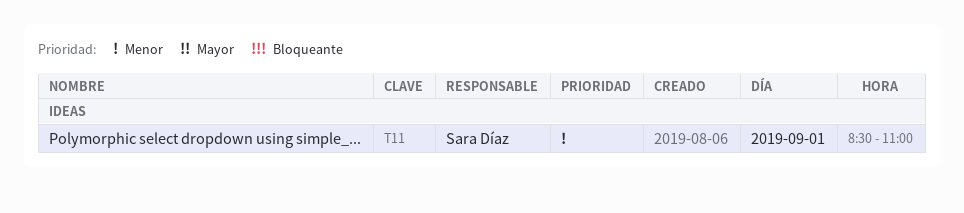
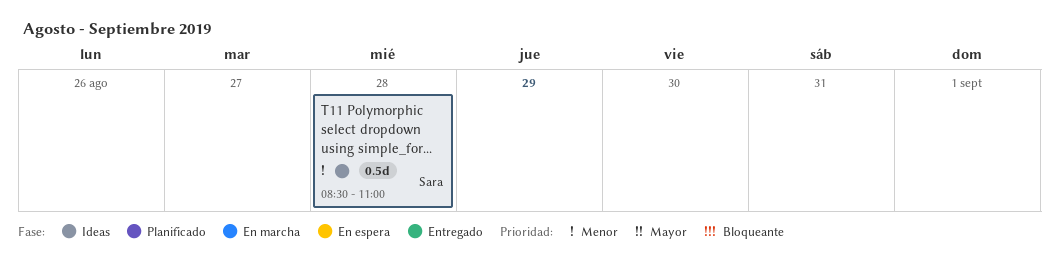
T11, day: Sep 1 -> Aug 28

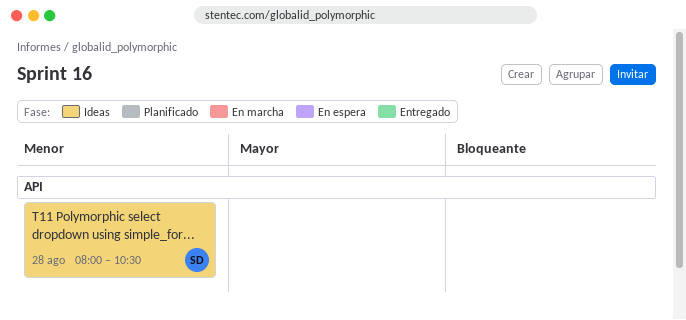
T11, begins: 08:30 -> 08:00
T11, ends: 11:00 -> 10:30

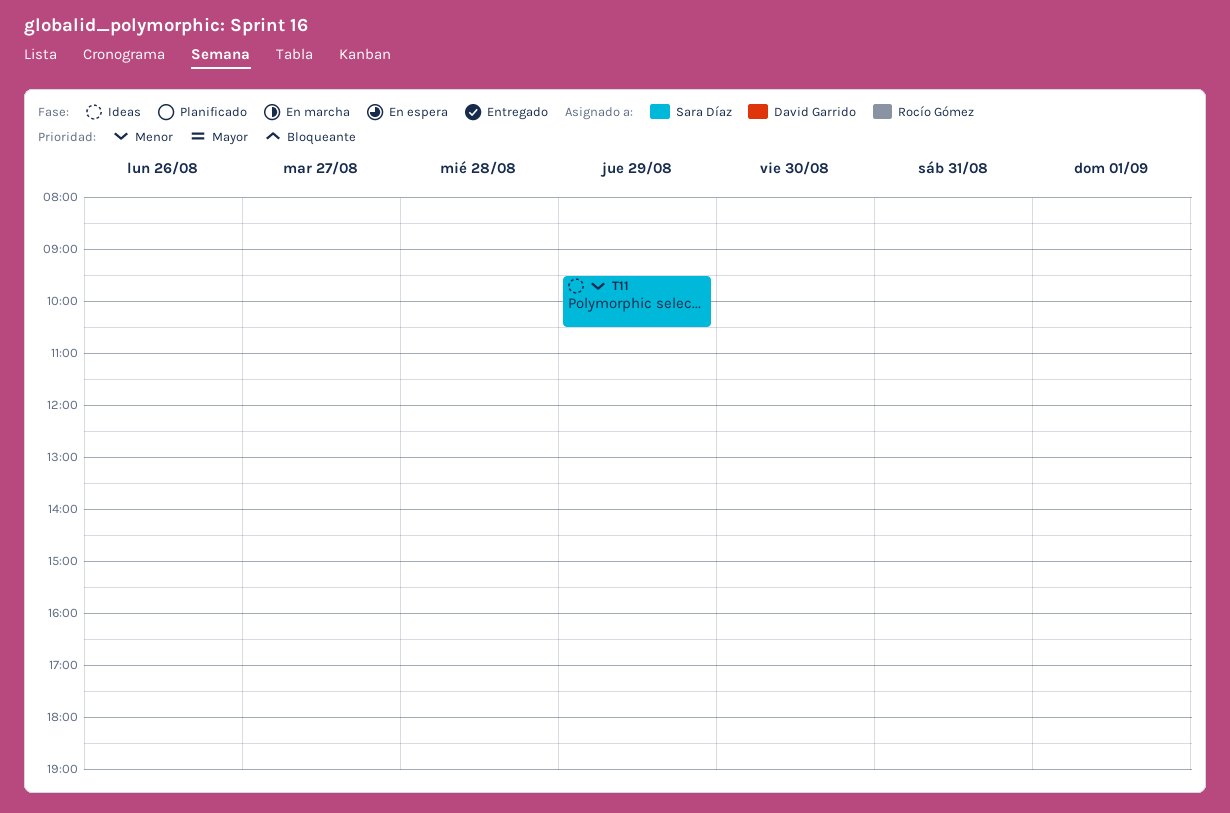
T11, day: Aug 28 -> Aug 29
T11, begins: 08:00 -> 09:30

